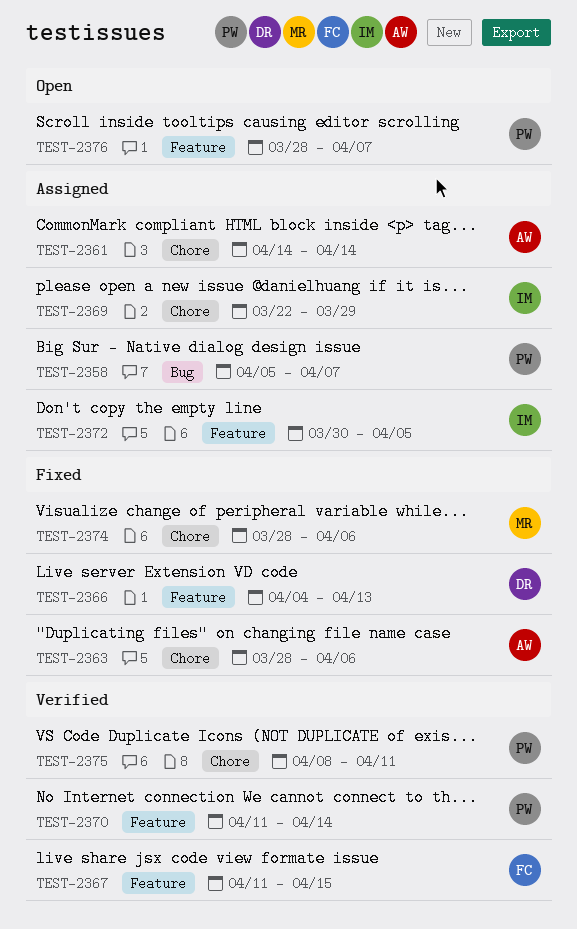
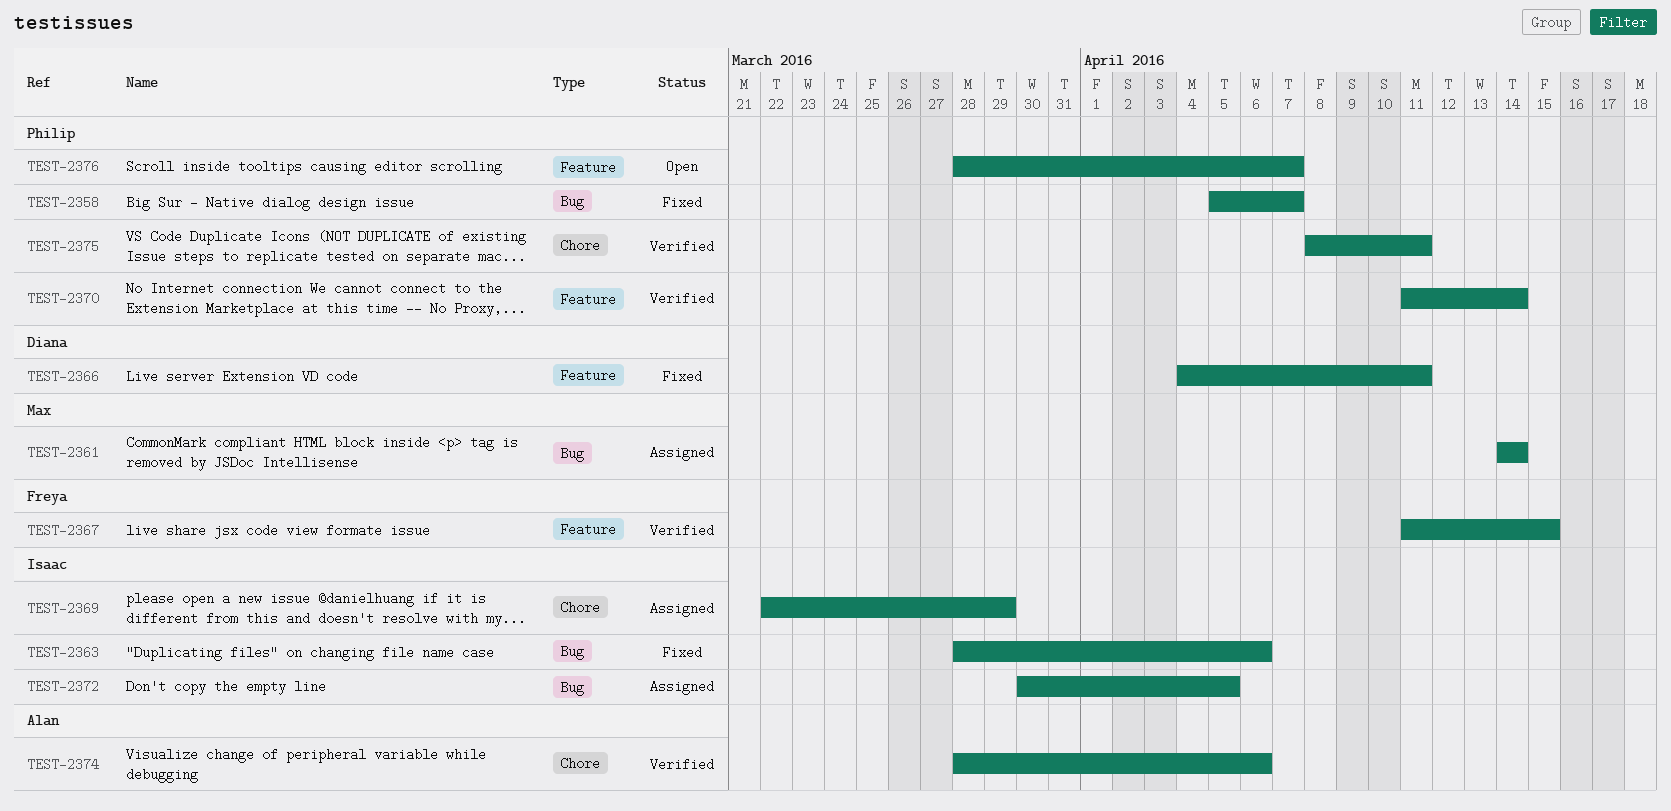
TEST-2358, status: Assigned -> Fixed
TEST-2361, owner: Alan -> Max
TEST-2361, label: Chore -> Bug
TEST-2363, owner: Alan -> Isaac
TEST-2363, label: Chore -> Bug
TEST-2366, due: Apr 13 -> Apr 11
TEST-2372, label: Feature -> Bug
TEST-2374, status: Fixed -> Verified
TEST-2374, owner: Max -> Alan

